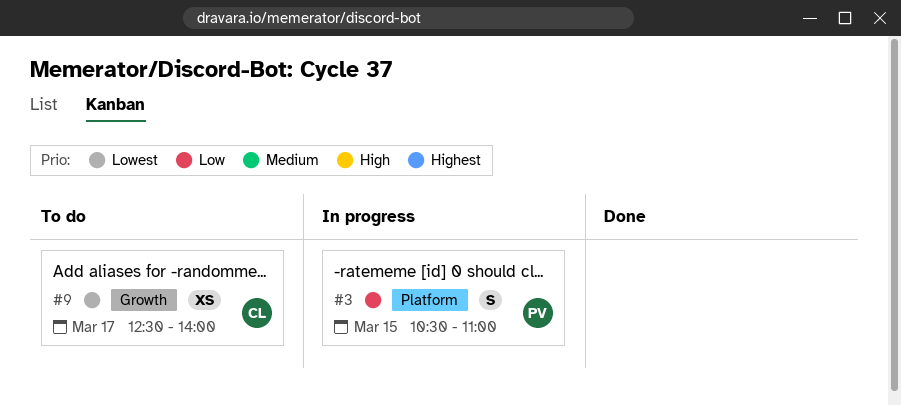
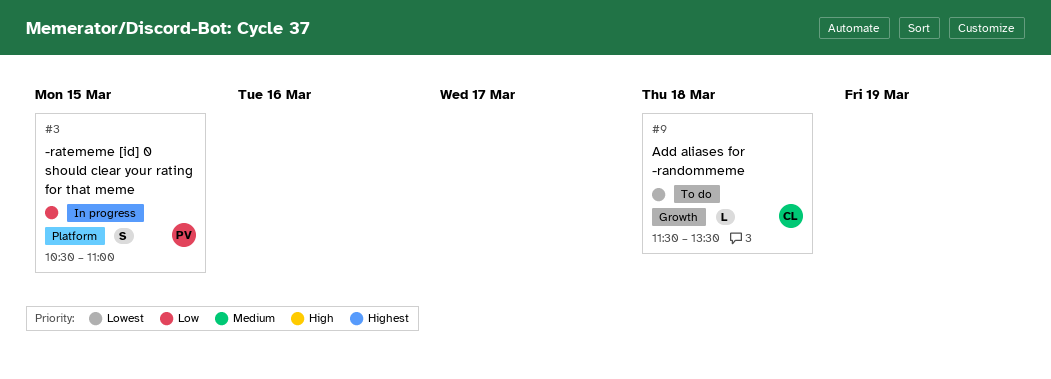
#9, estimate: XS -> L
#9, day: Mar 17 -> Mar 18
#9, begins: 12:30 -> 11:30
#9, ends: 14:00 -> 13:30

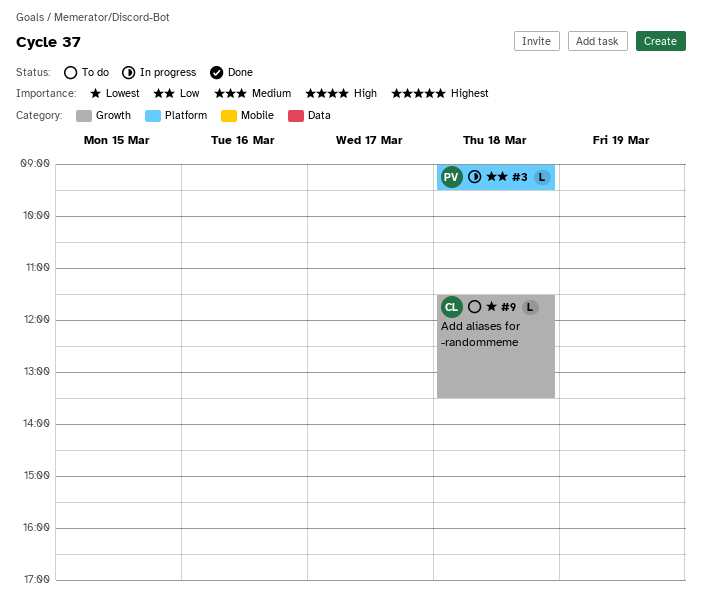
#3, estimate: S -> L
#3, day: Mar 15 -> Mar 18
#3, begins: 10:30 -> 09:00
#3, ends: 11:00 -> 09:30

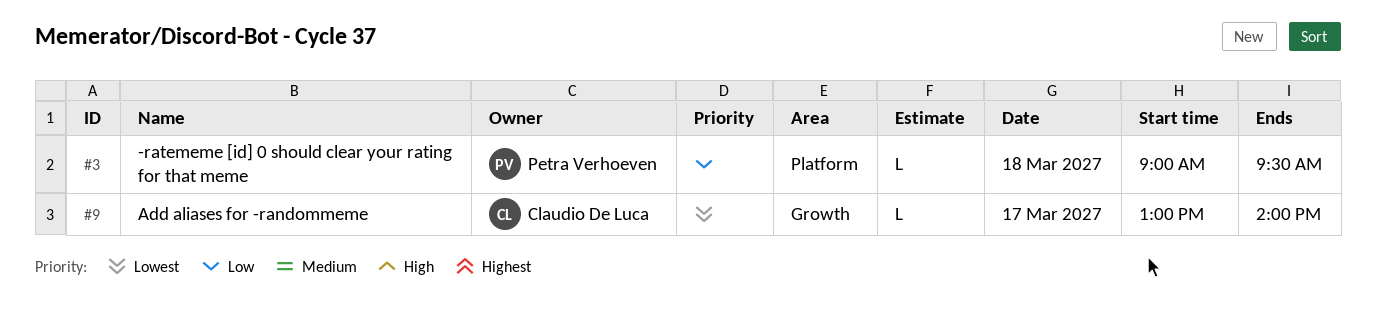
#9, day: Mar 18 -> Mar 17
#9, begins: 11:30 -> 13:00
#9, ends: 13:30 -> 14:00

